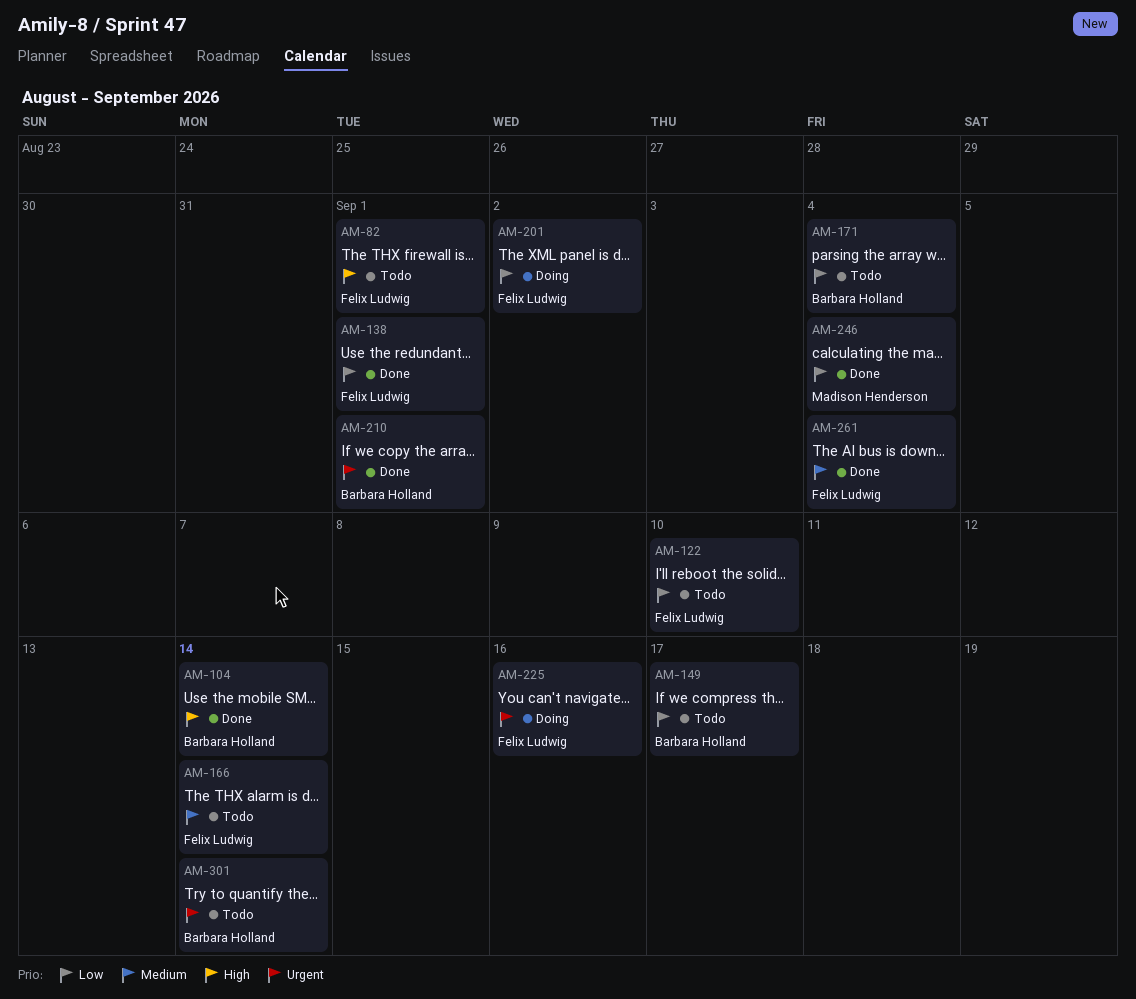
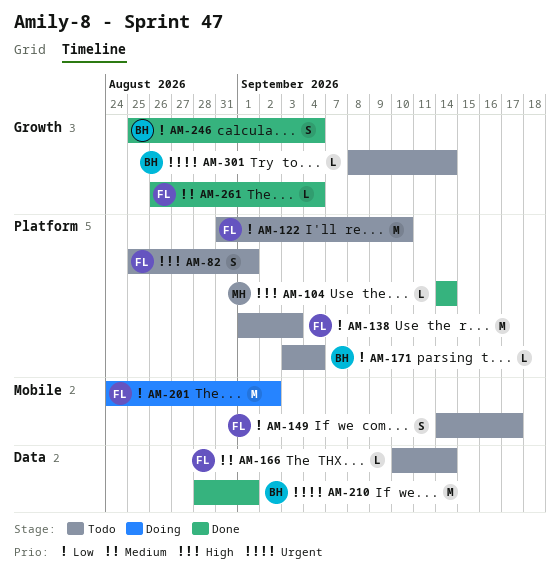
AM-104, owner: Barbara Holland -> Madison Henderson
AM-138, status: Done -> Todo
AM-138, due: Sep 1 -> Sep 3
AM-149, owner: Barbara Holland -> Felix Ludwig
AM-225: present -> none
AM-246, owner: Madison Henderson -> Barbara Holland

